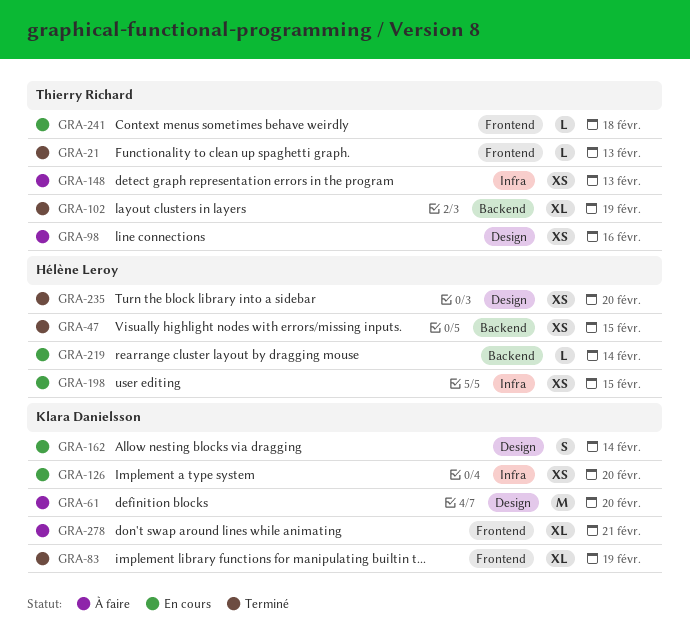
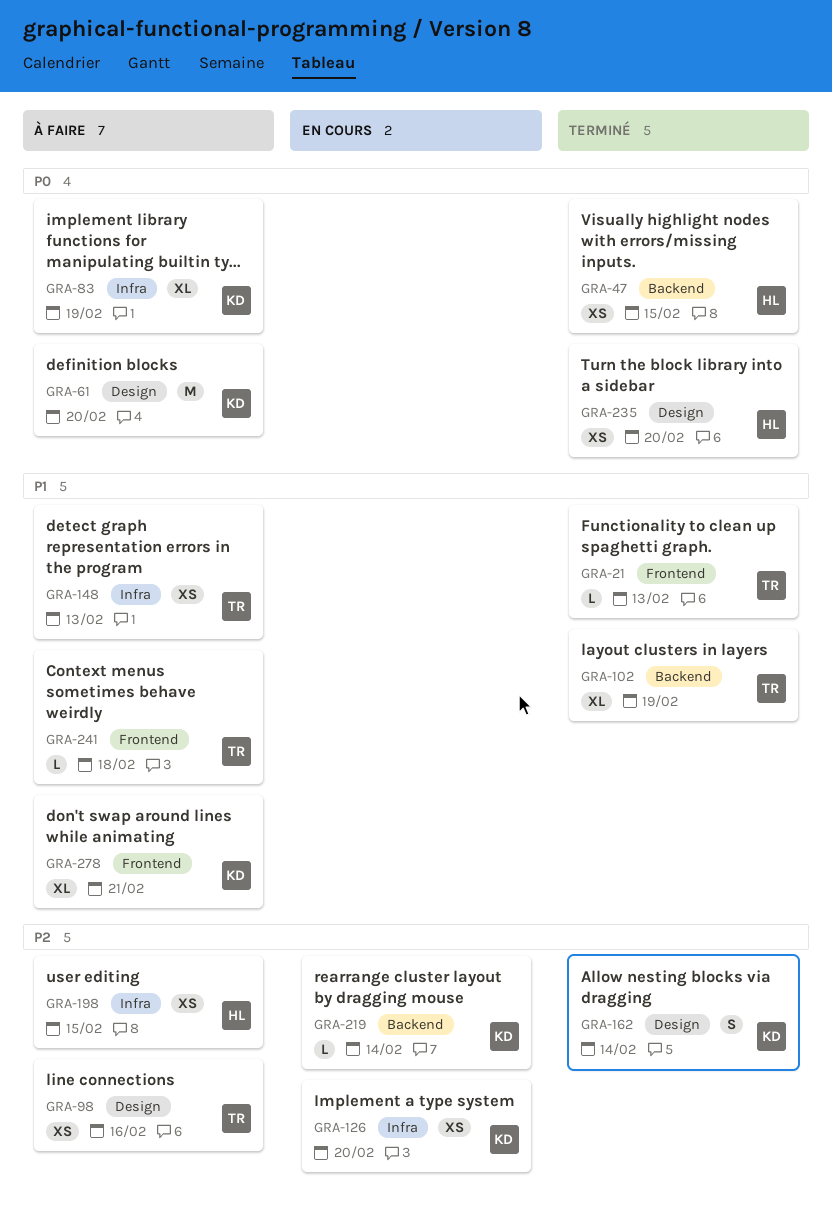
GRA-83, status: Terminé -> À faire
GRA-83, label: Frontend -> Infra
GRA-162, status: En cours -> Terminé
GRA-198, status: En cours -> À faire
GRA-219, owner: Hélène Leroy -> Klara Danielsson
GRA-241, status: En cours -> À faire

